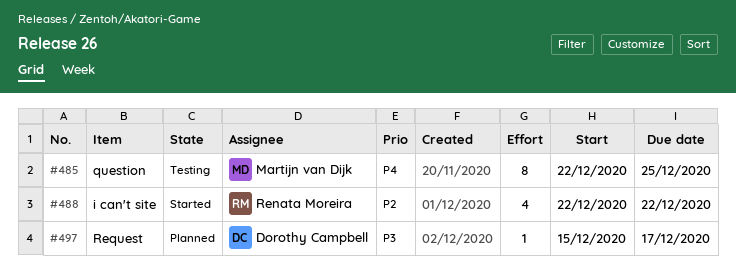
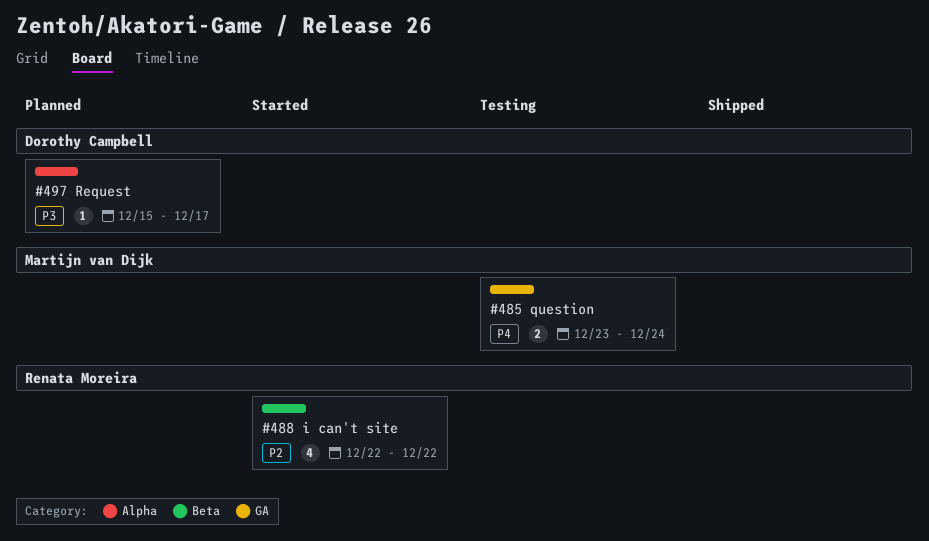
#485, estimate: 8 -> 2
#485, start: Dec 22 -> Dec 23
#485, due: Dec 25 -> Dec 24

